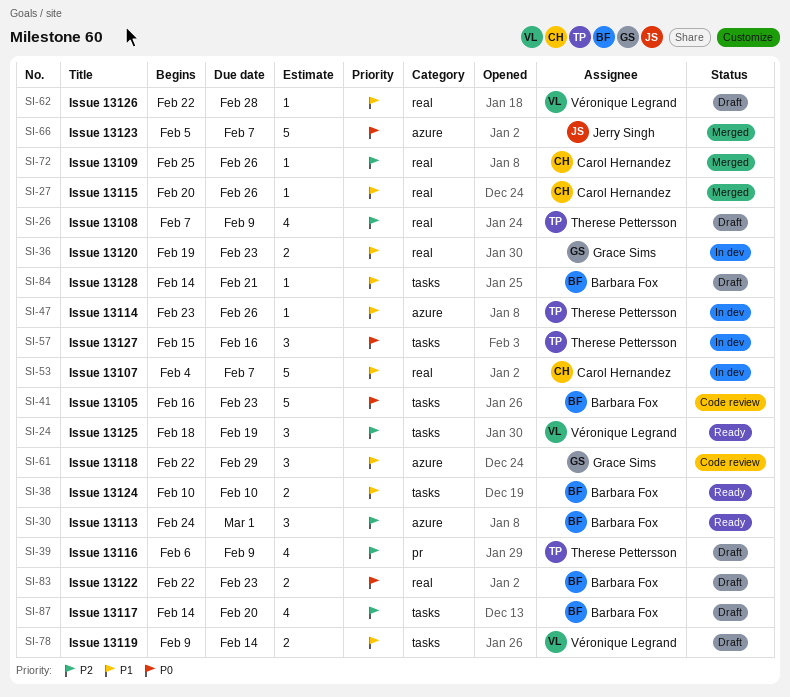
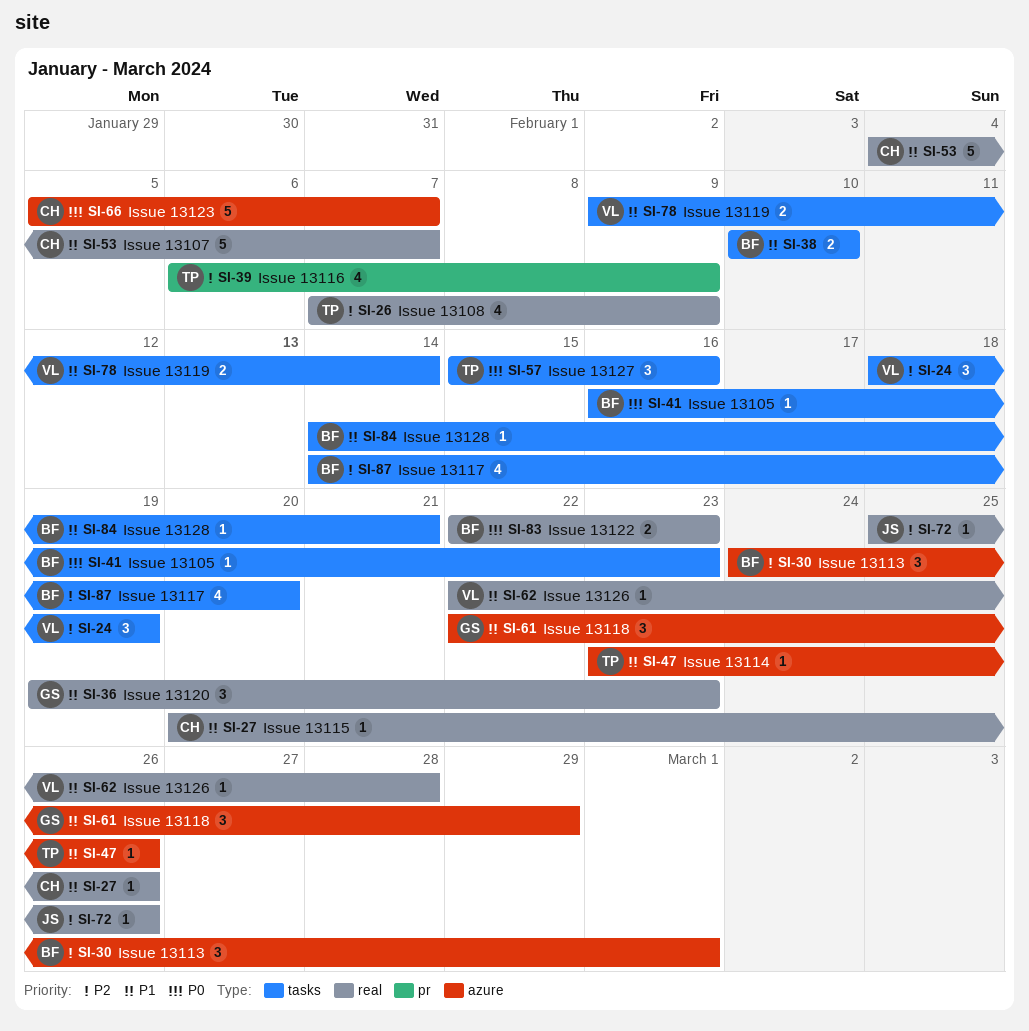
SI-36, estimate: 2 -> 3
SI-41, estimate: 5 -> 1
SI-66, owner: Jerry Singh -> Carol Hernandez
SI-72, owner: Carol Hernandez -> Jerry Singh

